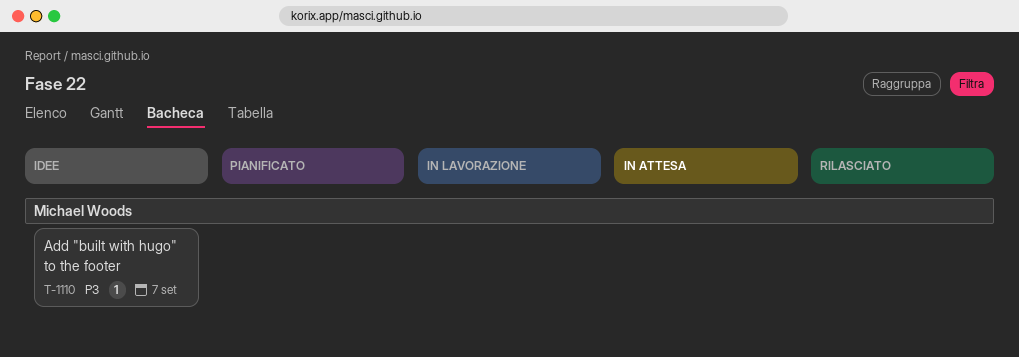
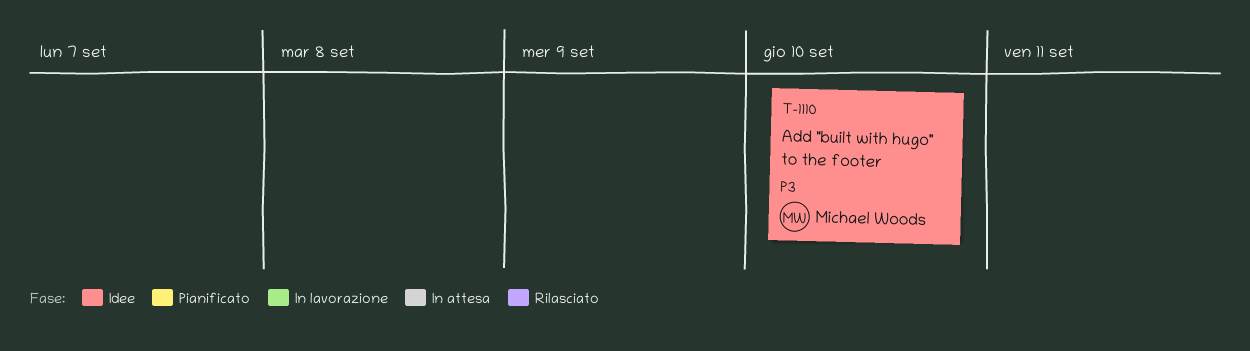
T-1110, due: Sep 7 -> Sep 10

